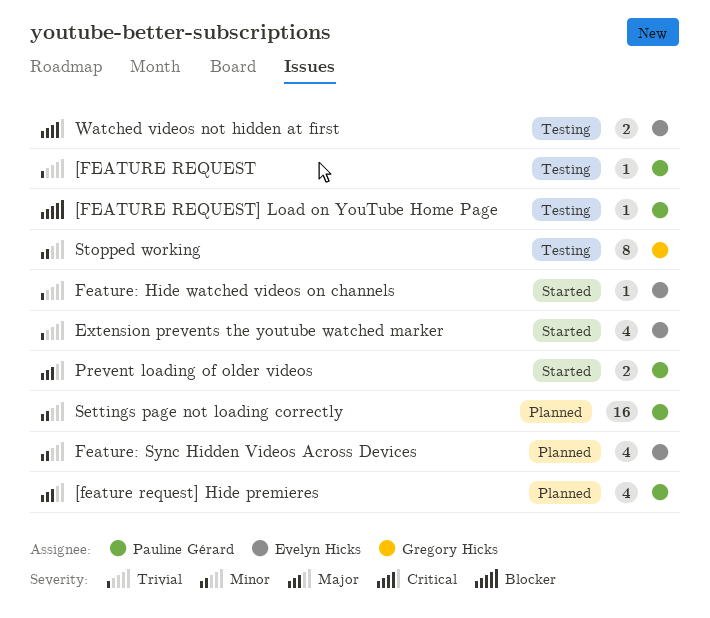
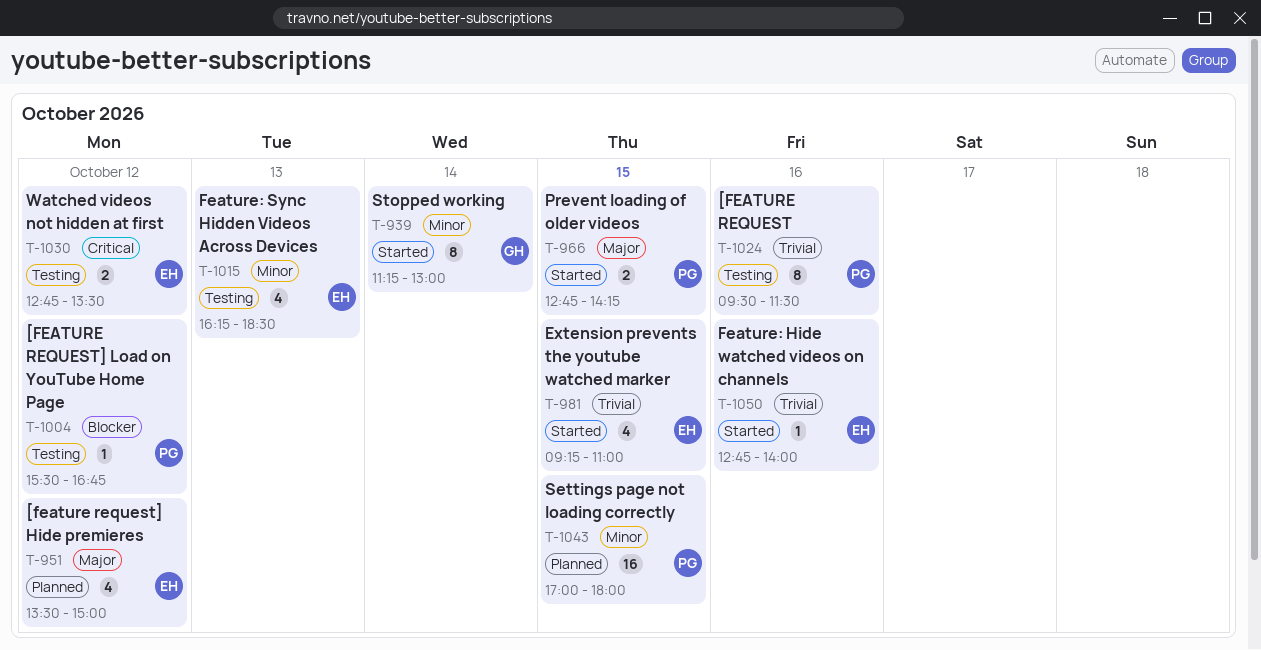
[FEATURE REQUEST, estimate: 1 -> 8
[feature request] Hide premieres, owner: Pauline Gérard -> Evelyn Hicks
Feature: Sync Hidden Videos Across Devices, status: Planned -> Testing
Stopped working, status: Testing -> Started

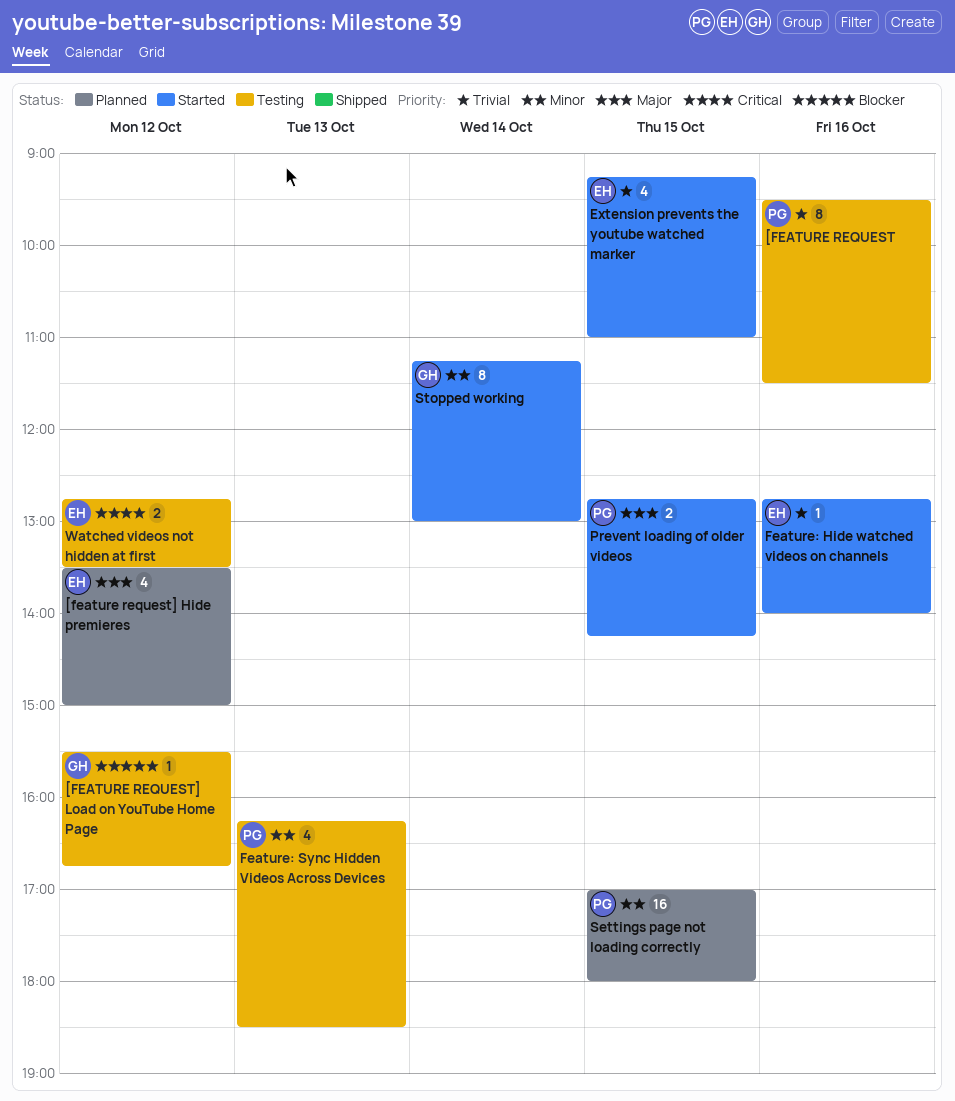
[FEATURE REQUEST] Load on YouTube Home Page, owner: PG -> GH
Feature: Sync Hidden Videos Across Devices, owner: EH -> PG

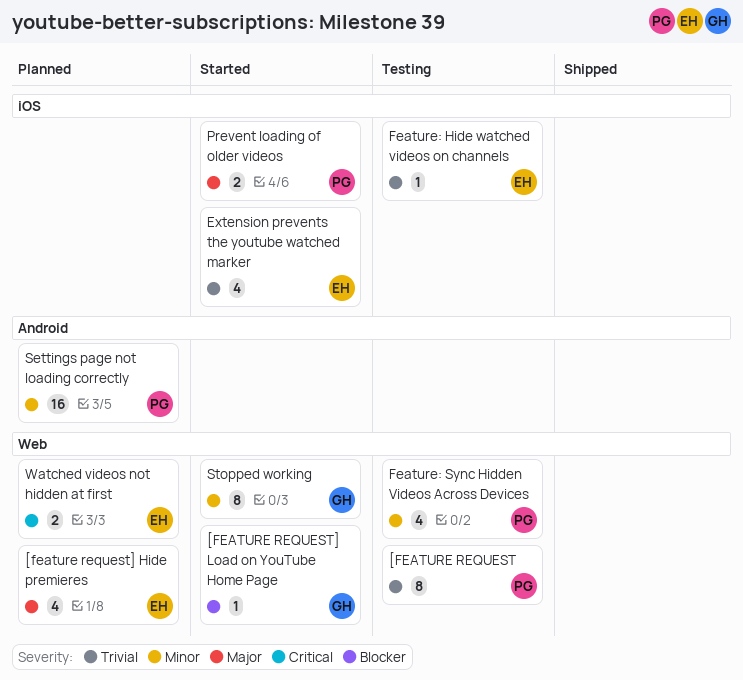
[FEATURE REQUEST] Load on YouTube Home Page, status: Testing -> Started
Feature: Hide watched videos on channels, status: Started -> Testing
Watched videos not hidden at first, status: Testing -> Planned

